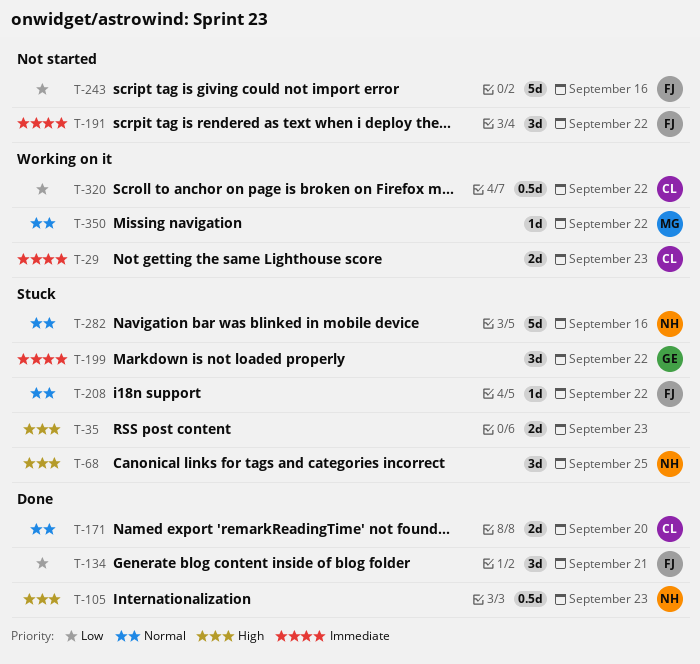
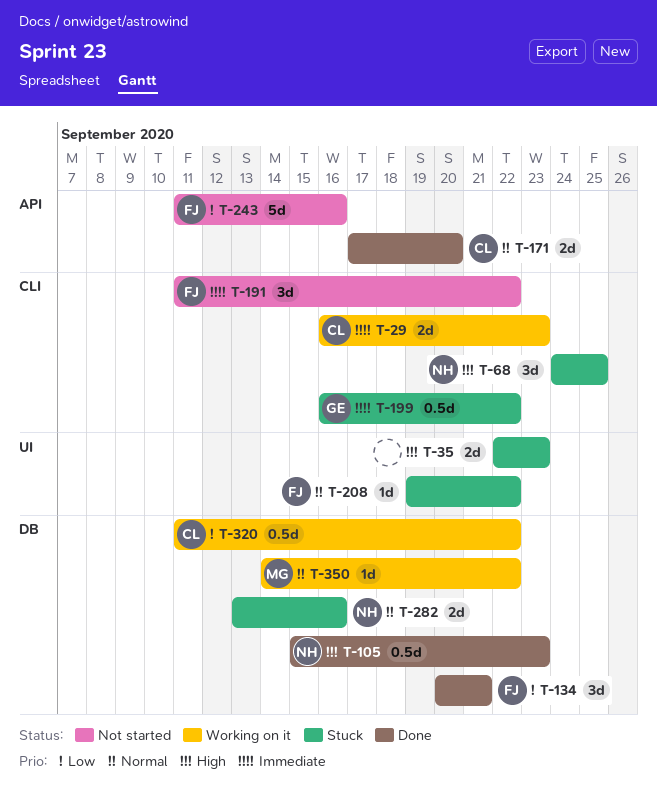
T-199, estimate: 3d -> 0.5d
T-282, estimate: 5d -> 2d

